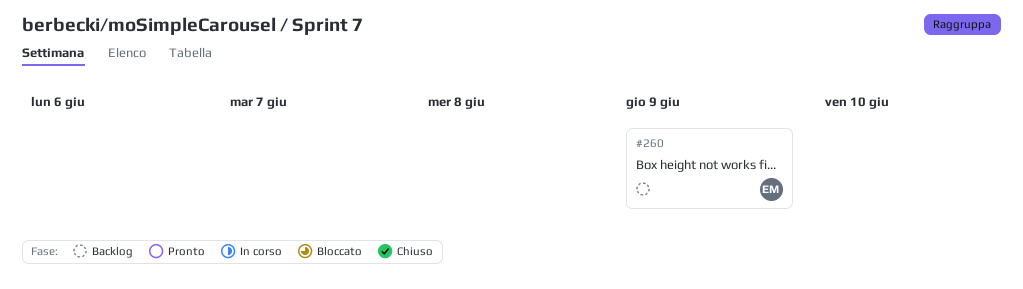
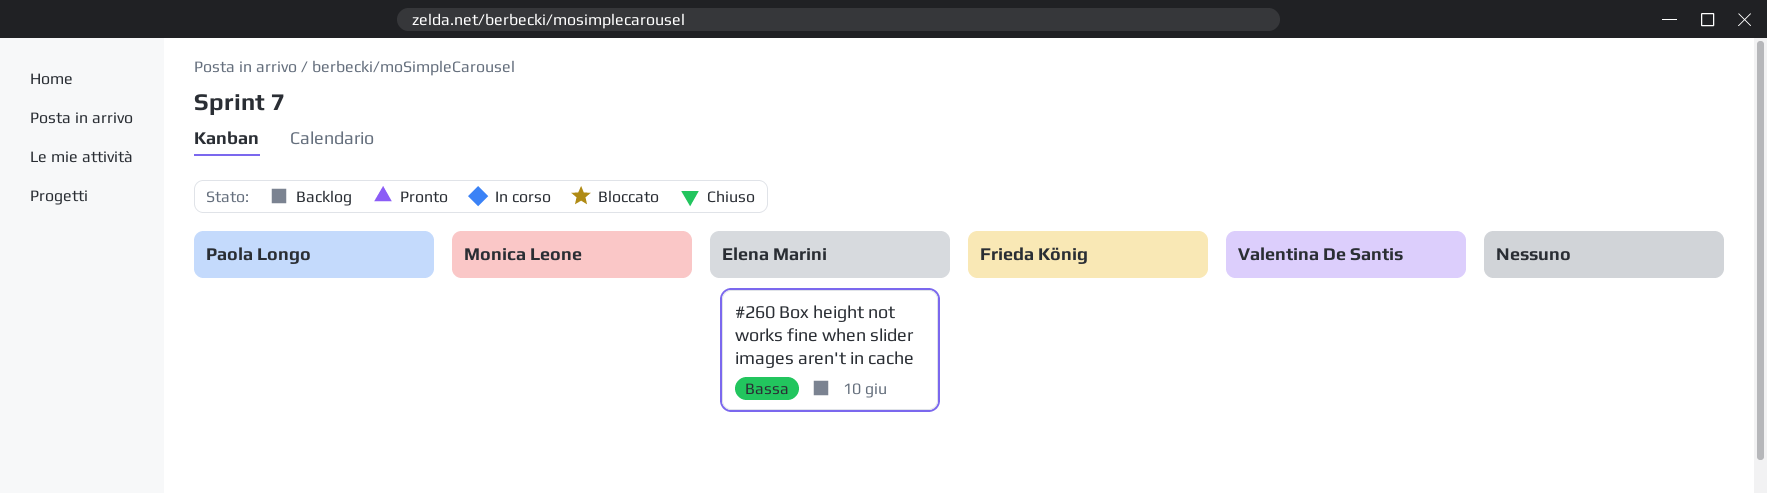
#260, due: Jun 9 -> Jun 10

